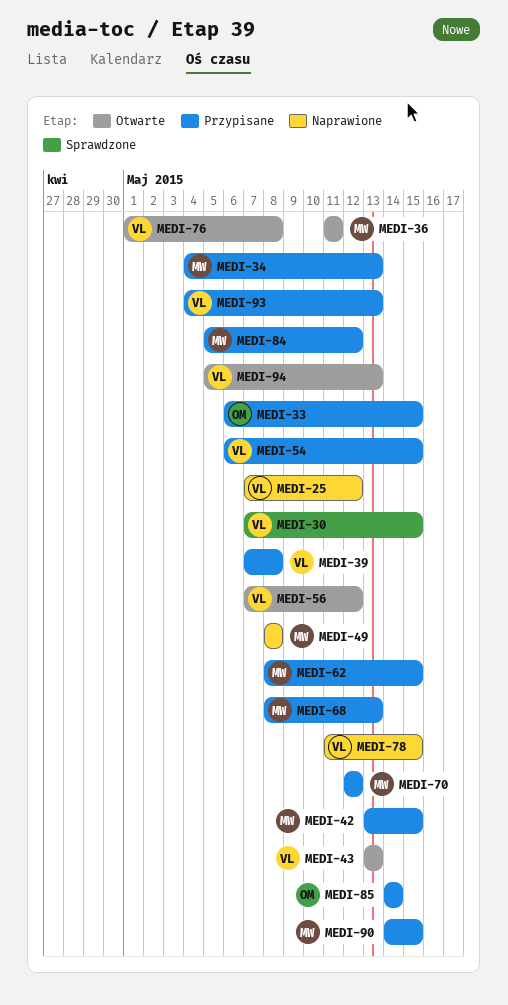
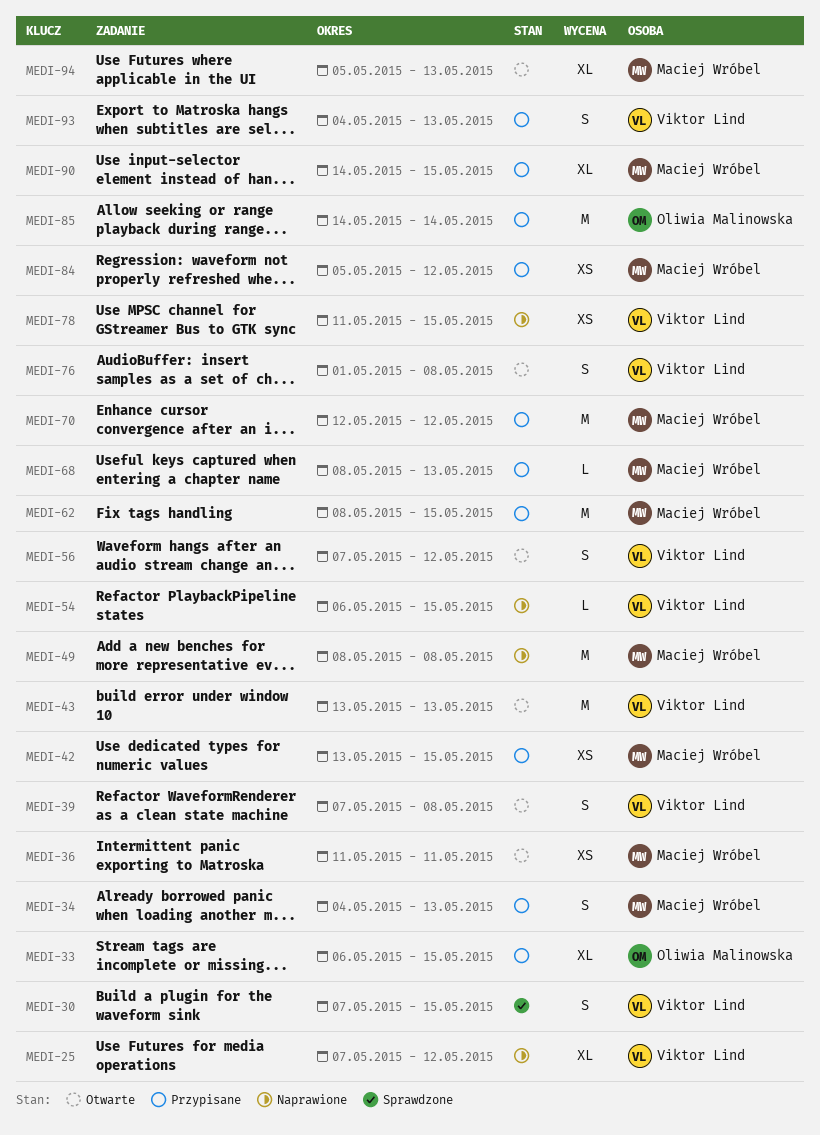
MEDI-39, status: Przypisane -> Otwarte
MEDI-54, status: Przypisane -> Naprawione
MEDI-94, owner: Viktor Lind -> Maciej Wróbel

